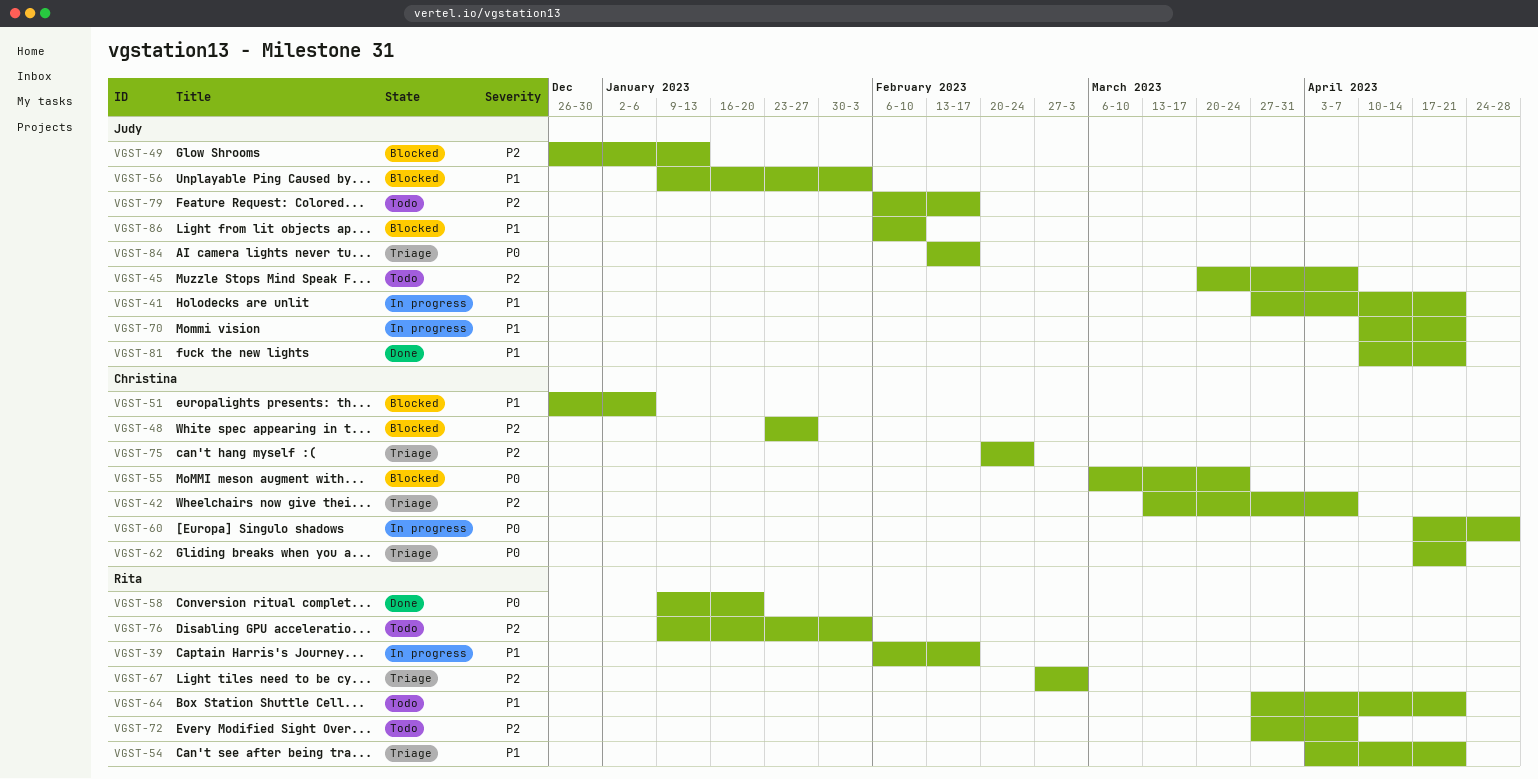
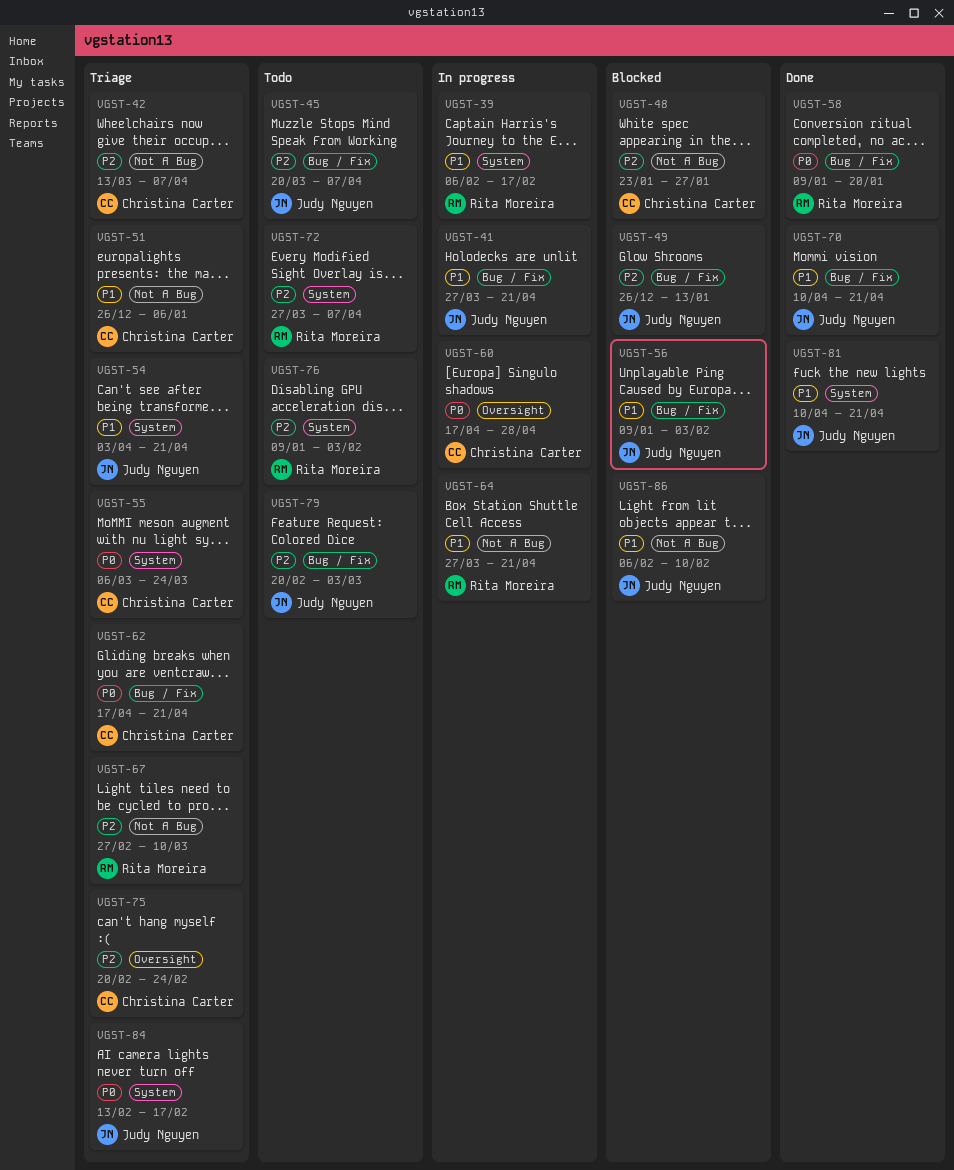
VGST-51, status: Blocked -> Triage
VGST-54, owner: Rita Moreira -> Judy Nguyen
VGST-55, status: Blocked -> Triage
VGST-64, status: Todo -> In progress
VGST-67, due: Mar 3 -> Mar 10
VGST-70, status: In progress -> Done
VGST-79, start: Feb 6 -> Feb 20
VGST-79, due: Feb 17 -> Mar 3

